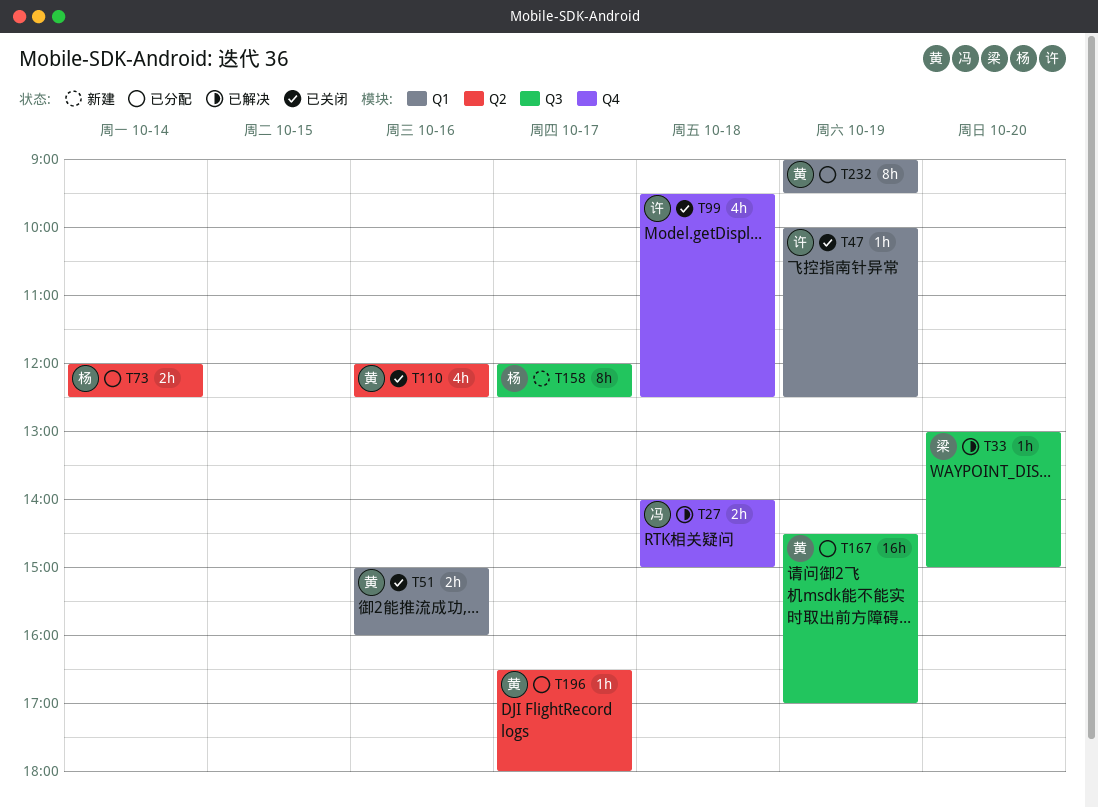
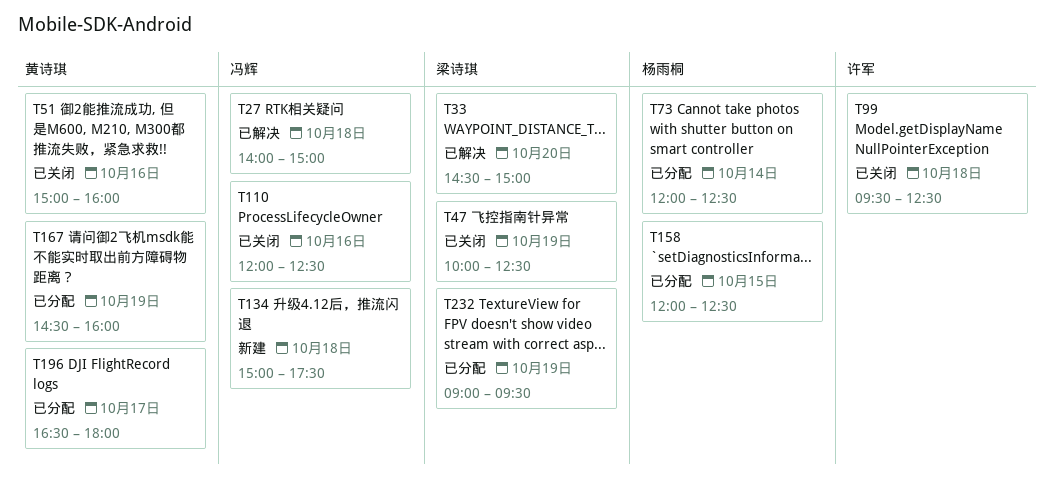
T33, begins: 13:00 -> 14:30
T47, owner: 许军 -> 梁诗琪
T110, owner: 黄诗琪 -> 冯辉
T134: none -> present
T158, status: 新建 -> 已分配
T158, day: Oct 17 -> Oct 15
T167, ends: 17:00 -> 16:00
T232, owner: 黄诗琪 -> 梁诗琪

